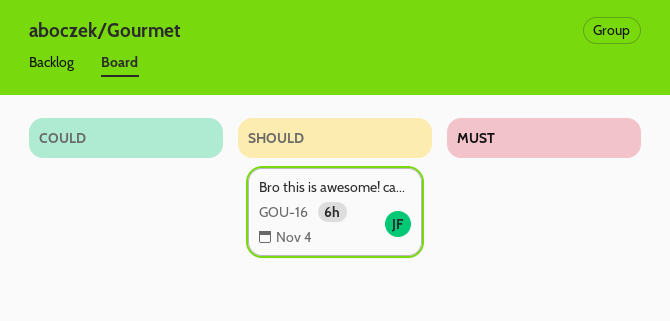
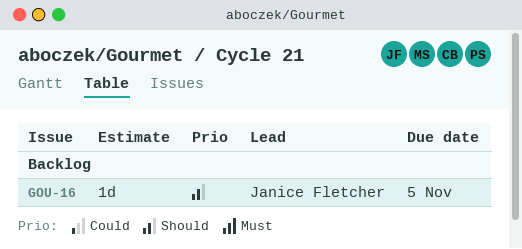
GOU-16, estimate: 6h -> 1d
GOU-16, due: Nov 4 -> Nov 5

